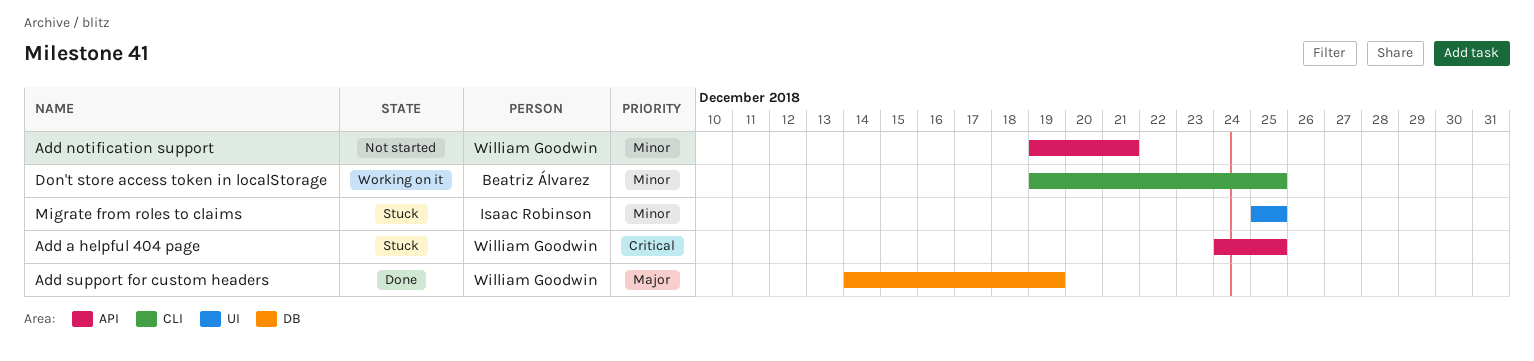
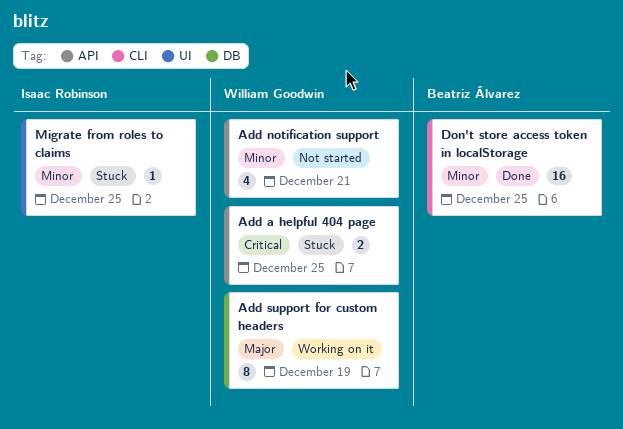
Add support for custom headers, status: Done -> Working on it
Don't store access token in localStorage, status: Working on it -> Done

